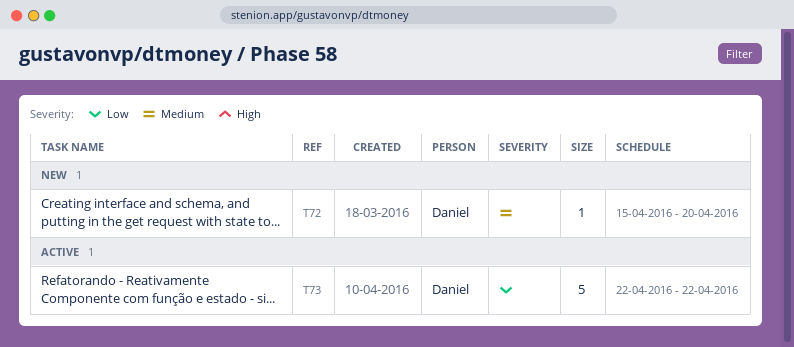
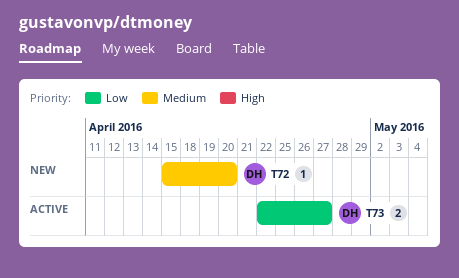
T73, estimate: 5 -> 2
T73, due: Apr 22 -> Apr 27

